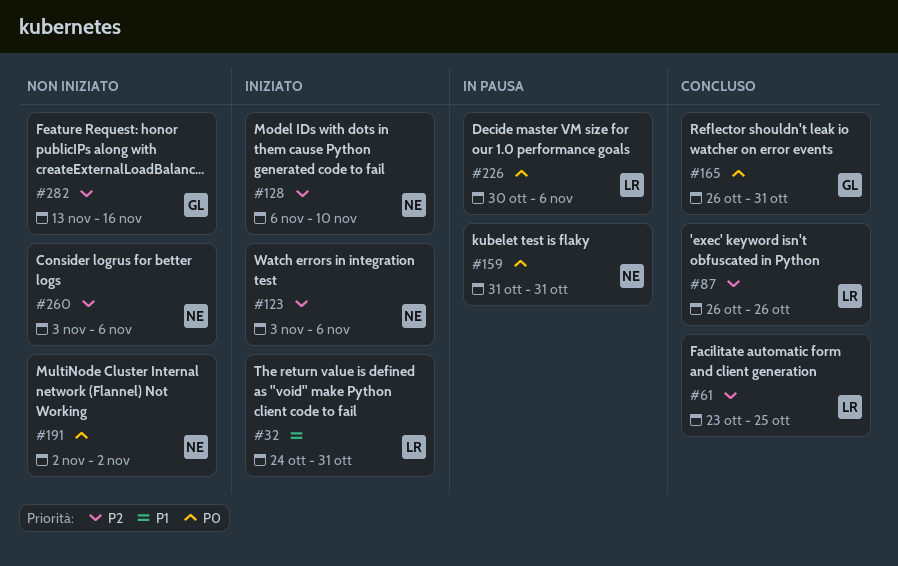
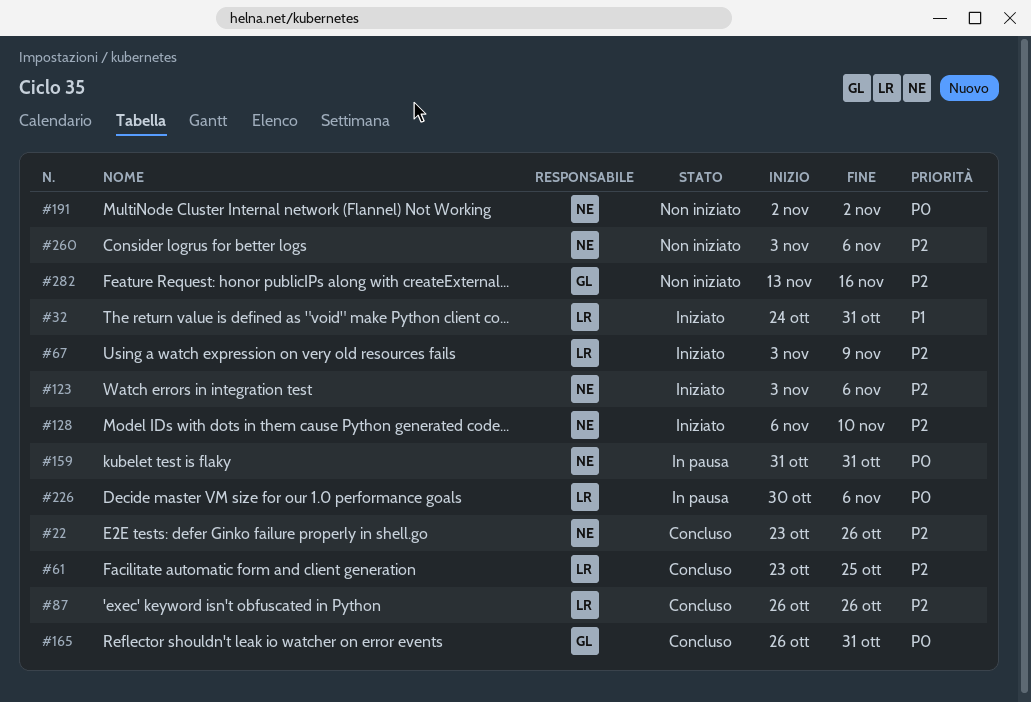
#22: none -> present
#67: none -> present

